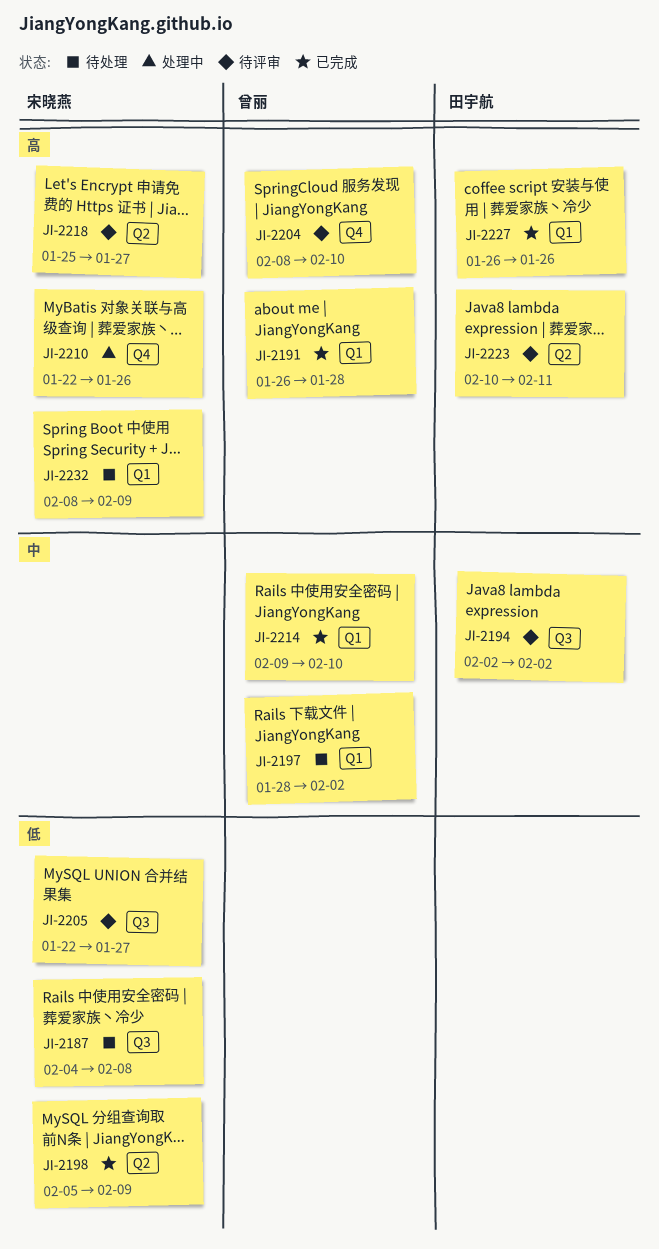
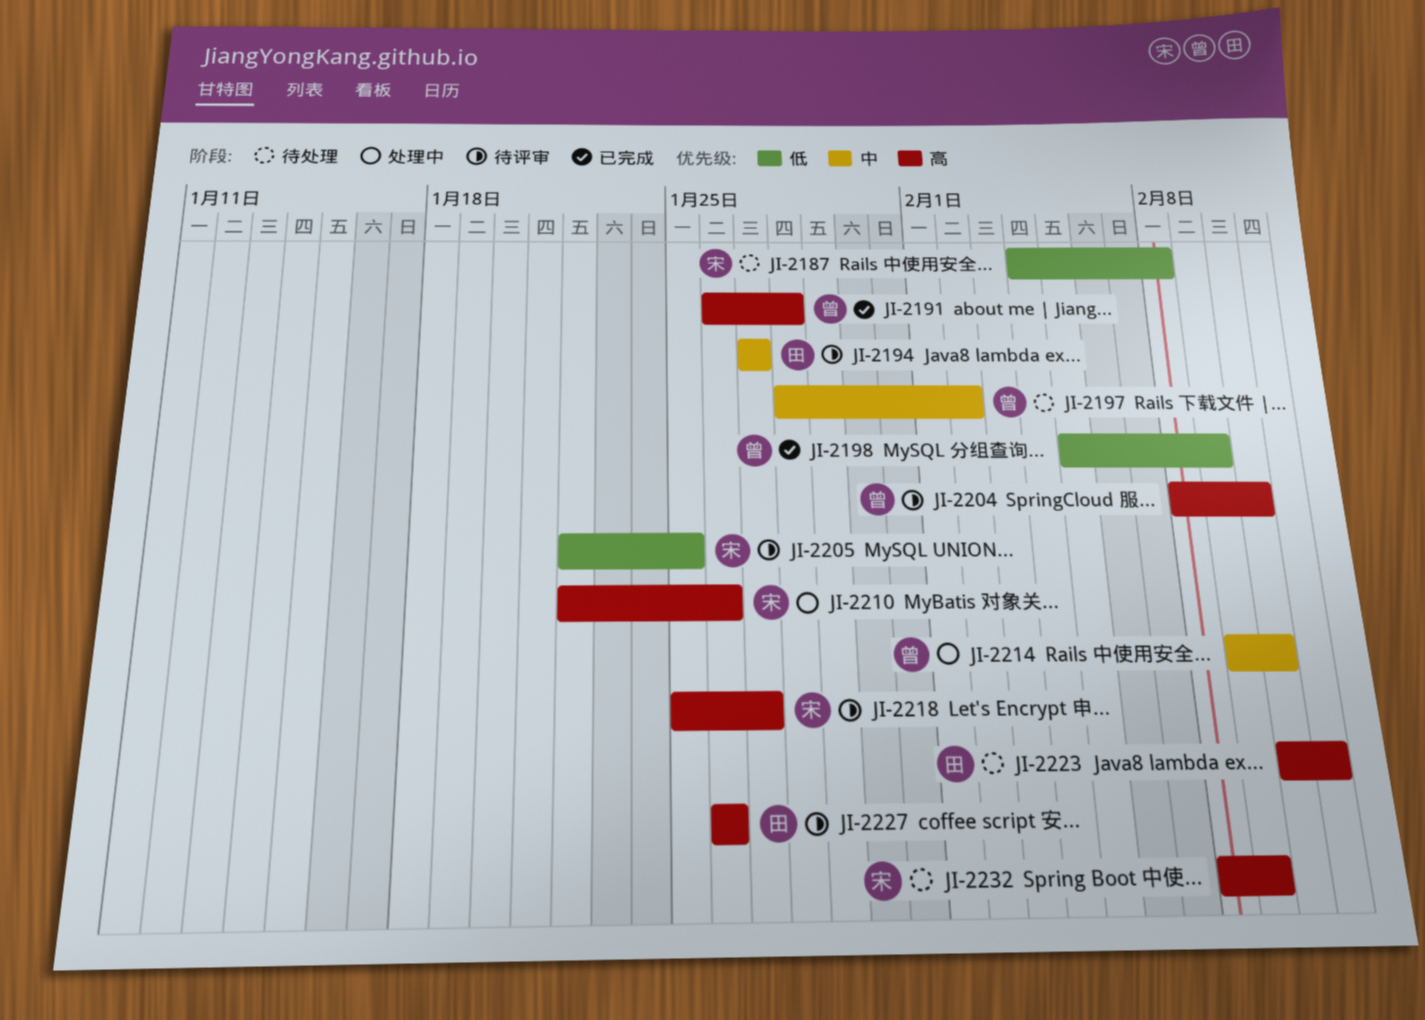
JI-2194, start: Feb 2 -> Jan 27
JI-2194, due: Feb 2 -> Jan 27
JI-2198, owner: 宋晓燕 -> 曾丽
JI-2205, due: Jan 27 -> Jan 25
JI-2214, status: 已完成 -> 处理中
JI-2223, status: 待评审 -> 待处理
JI-2227, status: 已完成 -> 待评审

